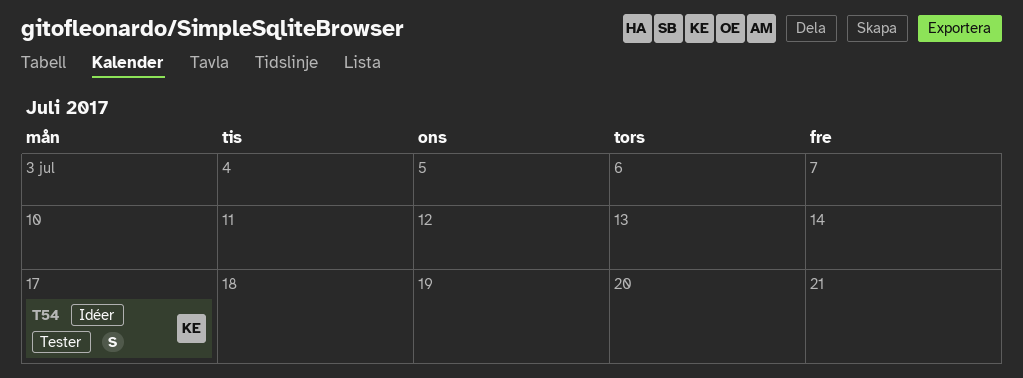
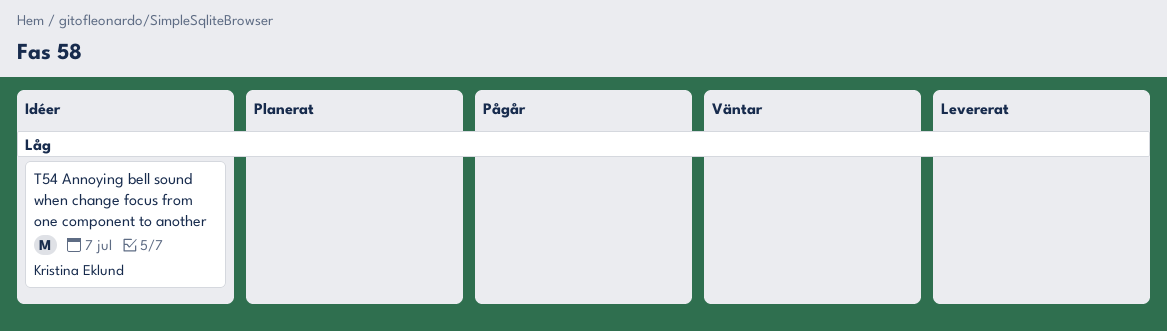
T54, estimate: S -> M
T54, due: Jul 17 -> Jul 7

